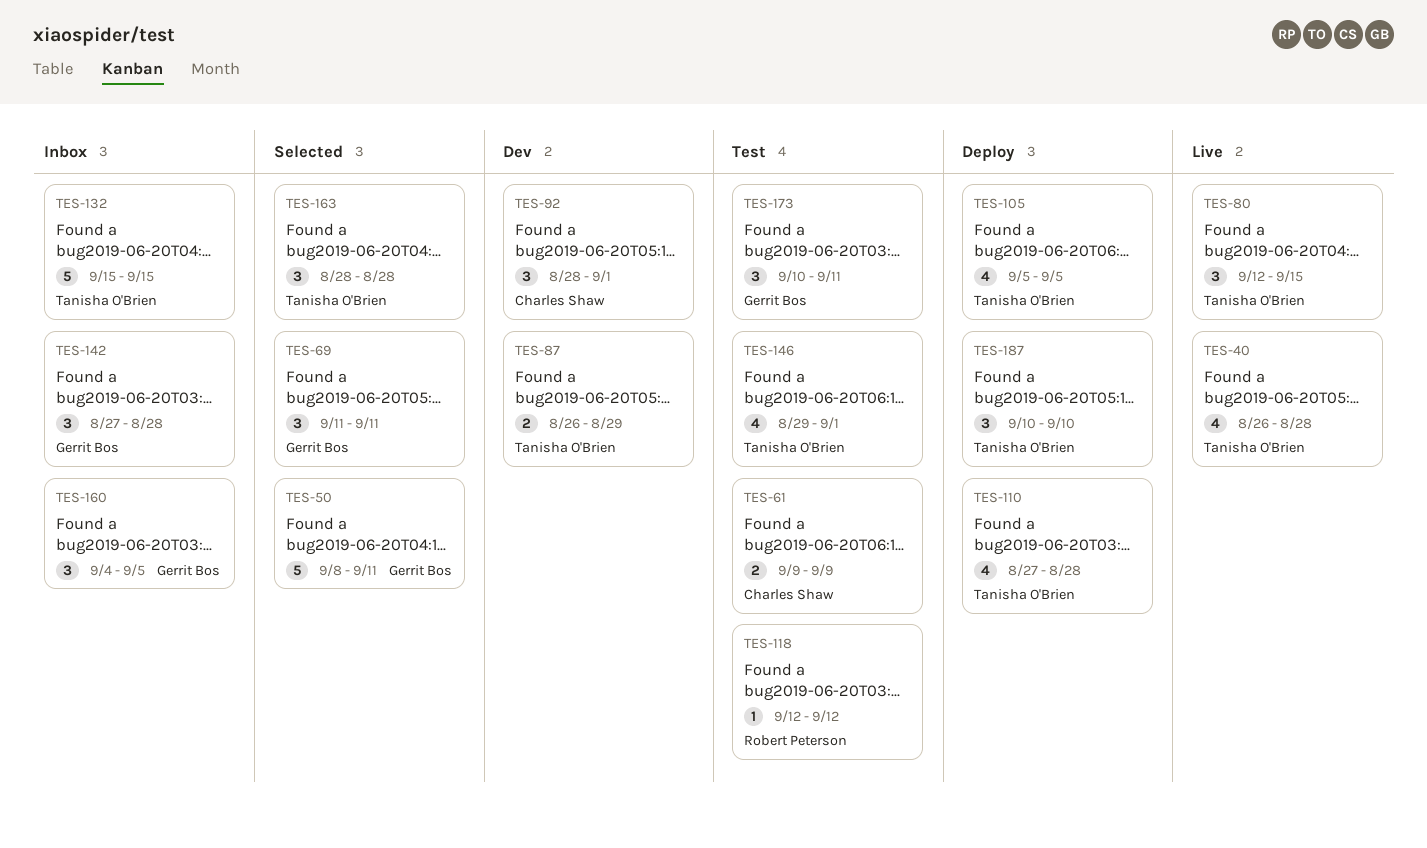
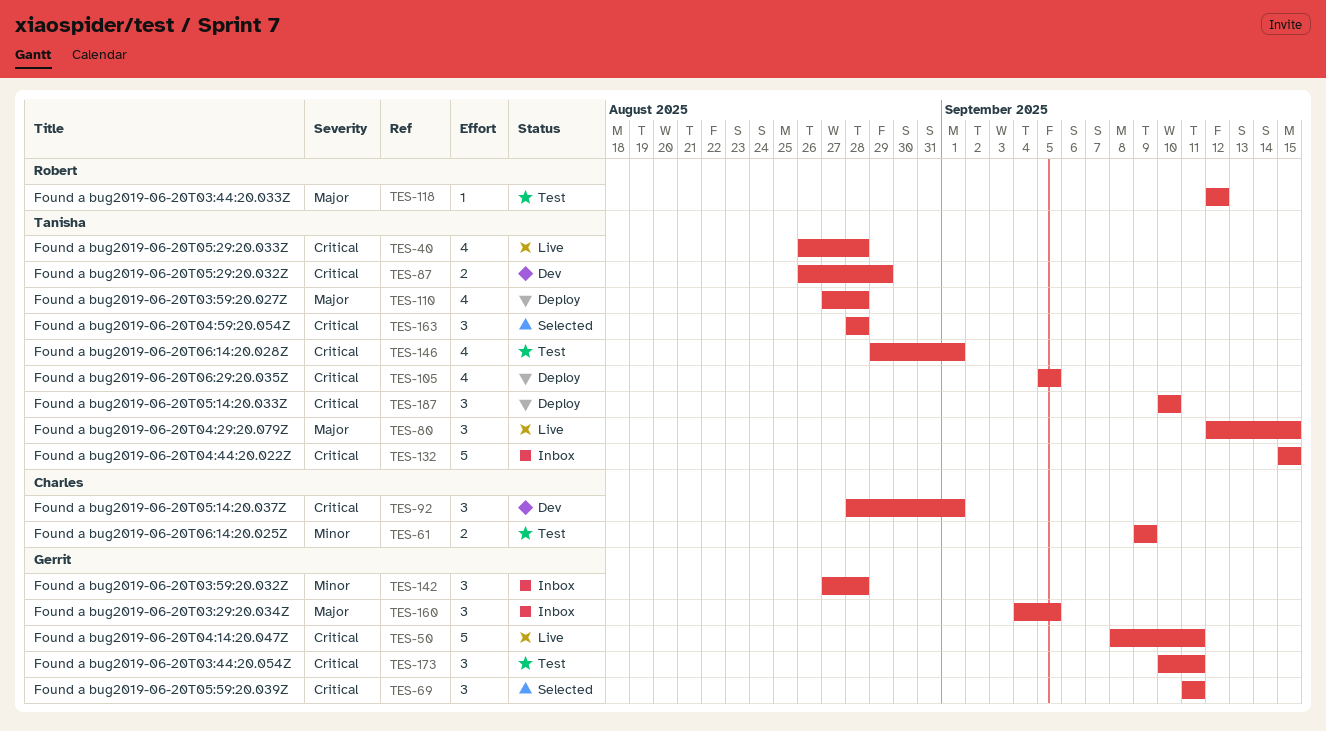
TES-50, status: Selected -> Live

